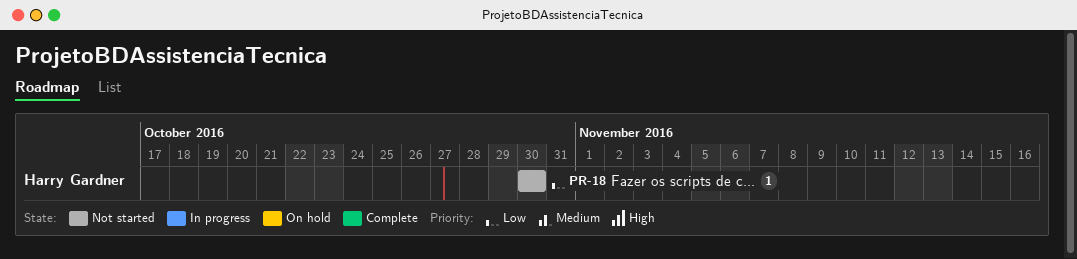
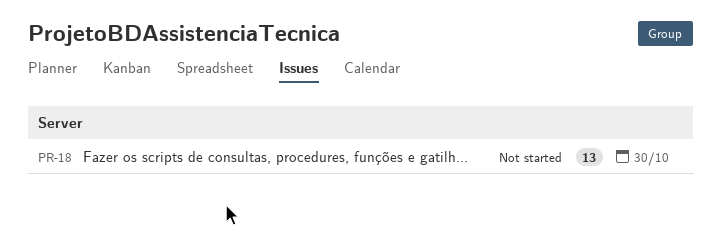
PR-18, estimate: 1 -> 13

